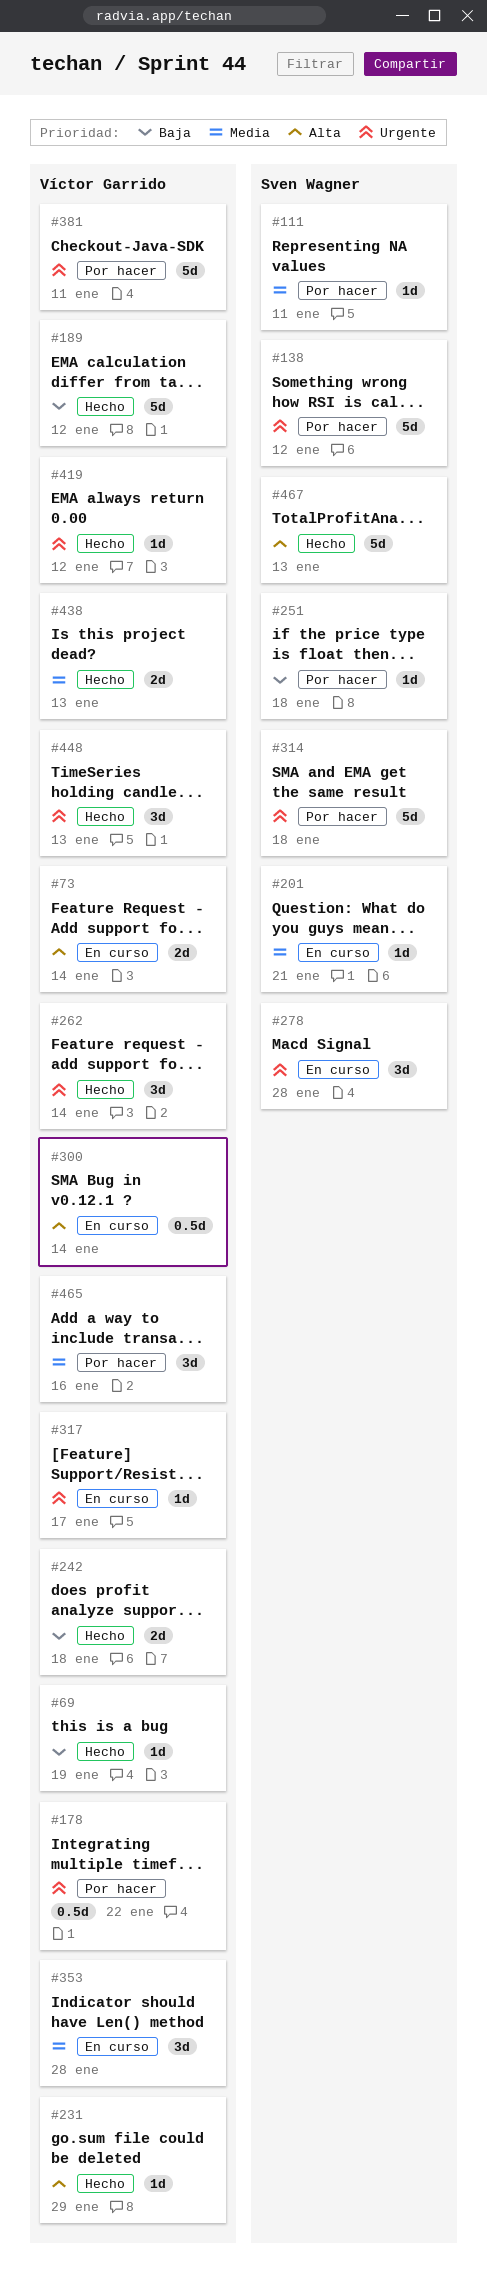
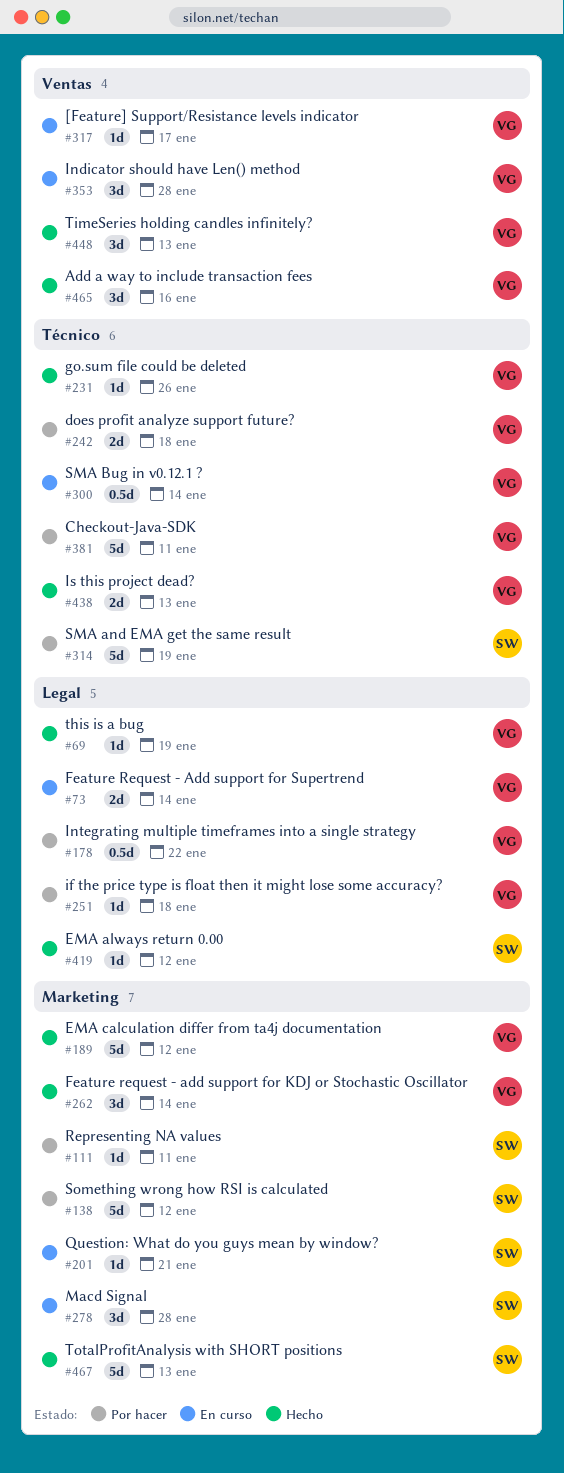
#231, due: Jan 29 -> Jan 26
#242, status: Hecho -> Por hacer
#251, owner: Sven Wagner -> Víctor Garrido
#314, due: Jan 18 -> Jan 19
#419, owner: Víctor Garrido -> Sven Wagner
#465, status: Por hacer -> Hecho

